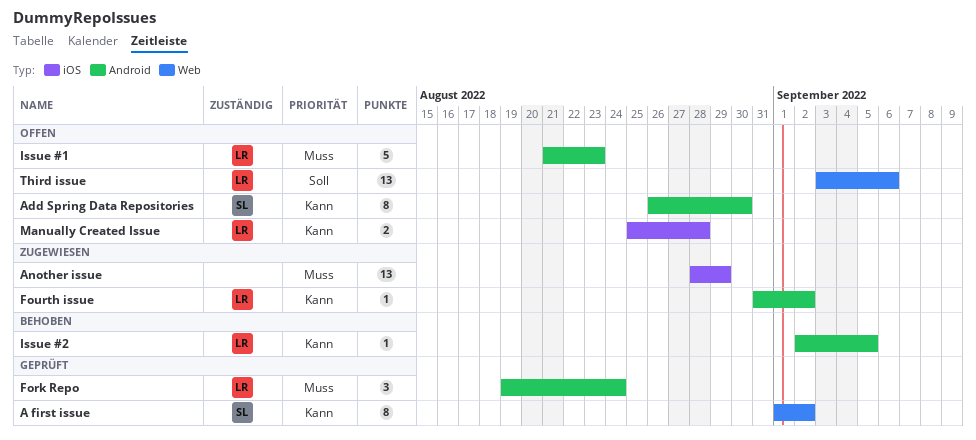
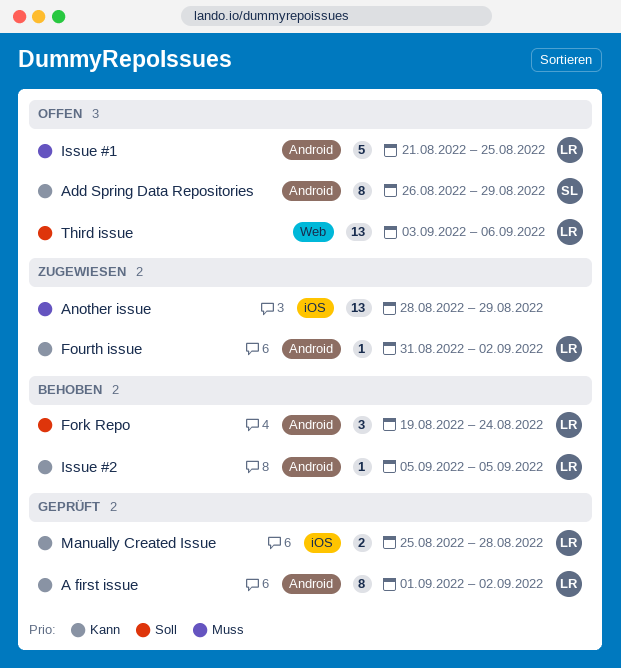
A first issue, owner: SL -> LR
A first issue, label: Web -> Android
Add Spring Data Repositories, due: Aug 30 -> Aug 29
Fork Repo, status: Geprüft -> Behoben
Fork Repo, priority: Muss -> Soll
Issue #1, due: Aug 23 -> Aug 25
Issue #2, start: Sep 2 -> Sep 5
Manually Created Issue, status: Offen -> Geprüft

